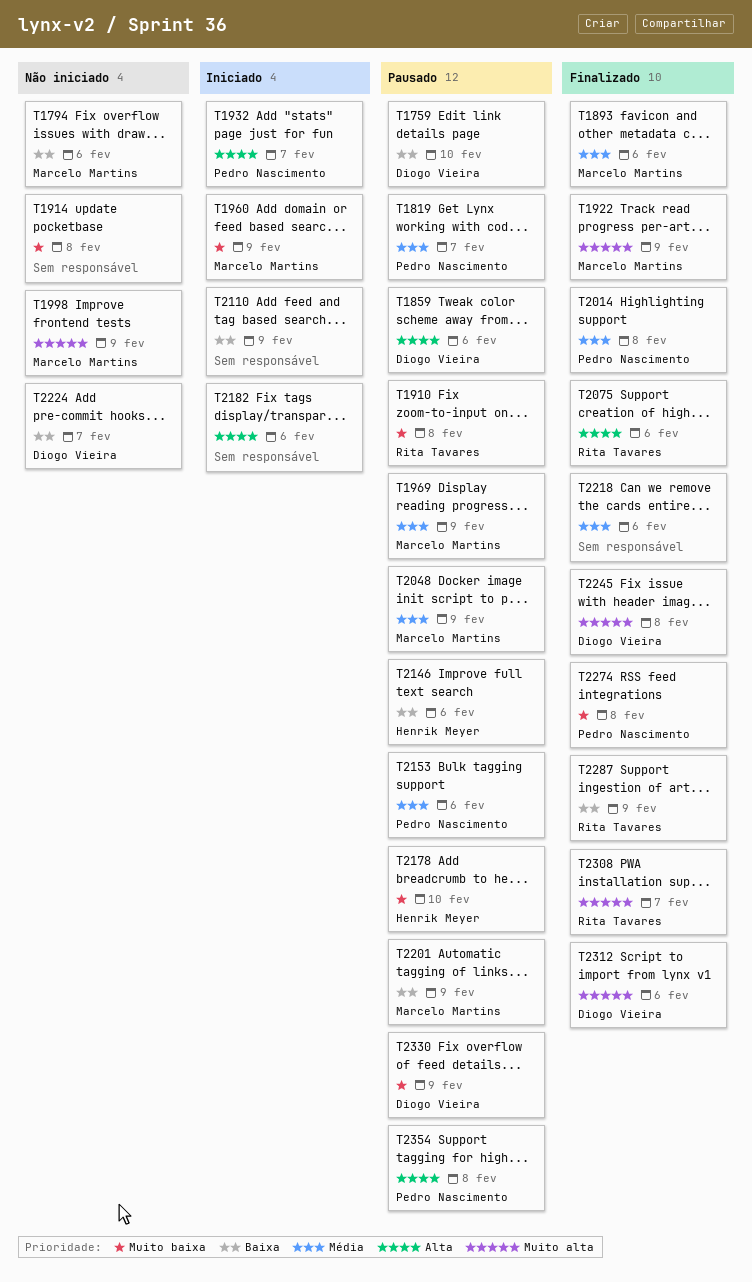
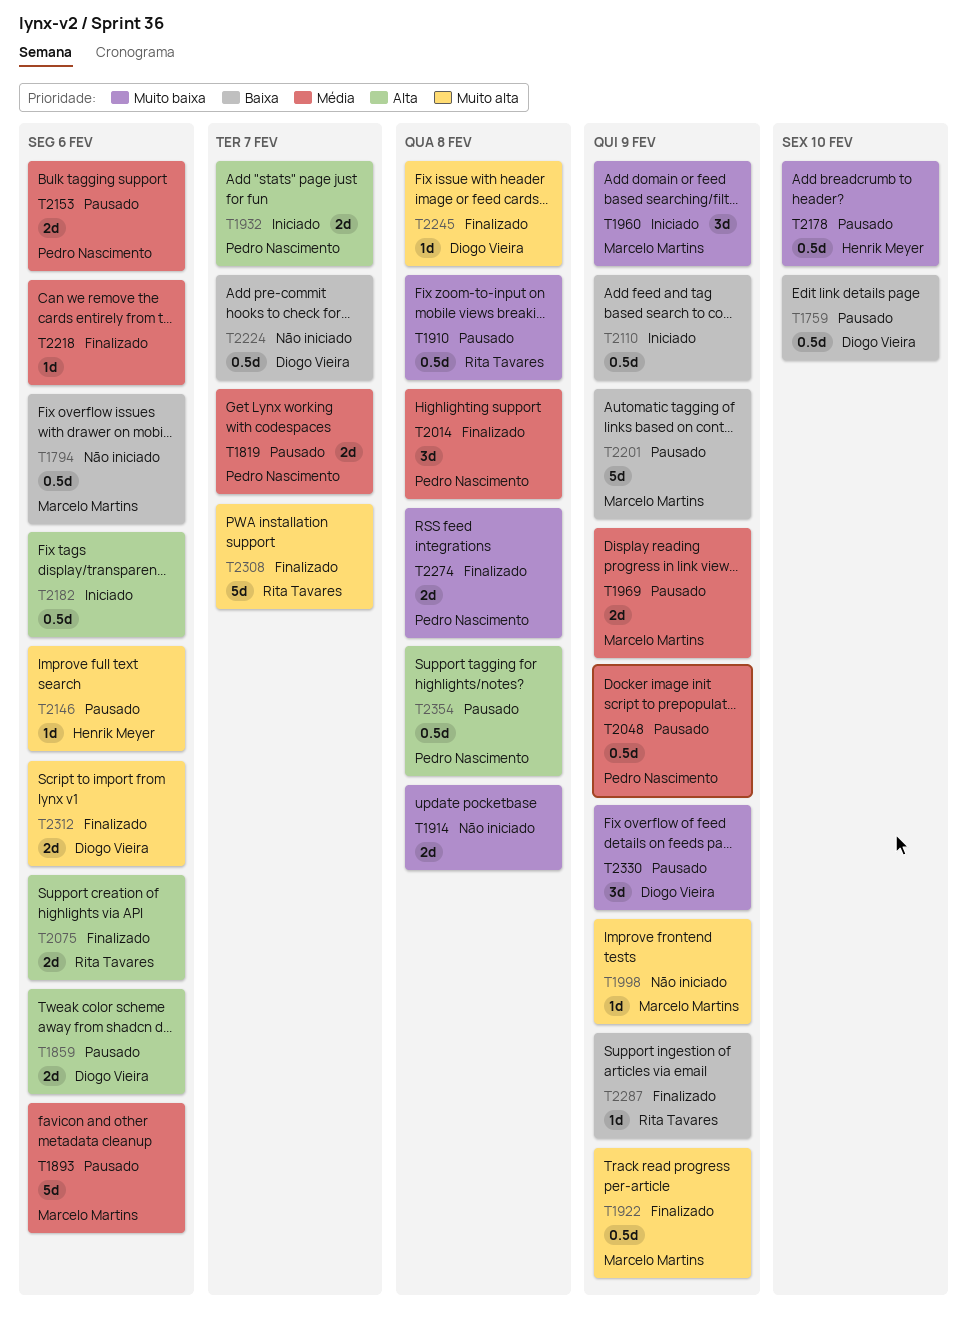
T1893, status: Finalizado -> Pausado
T2048, owner: Marcelo Martins -> Pedro Nascimento
T2146, priority: Baixa -> Muito alta

